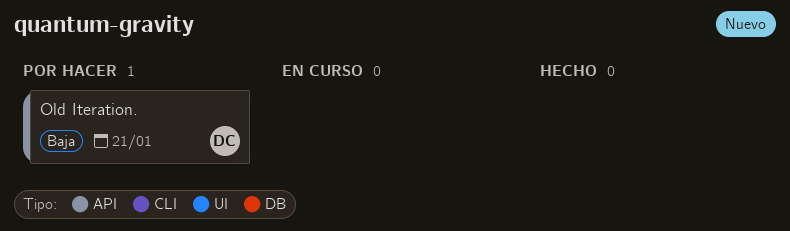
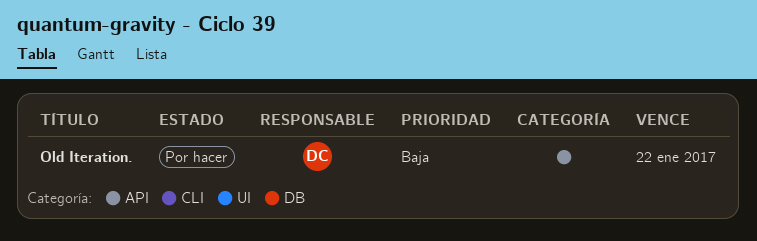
Old Iteration., due: Jan 21 -> Jan 22

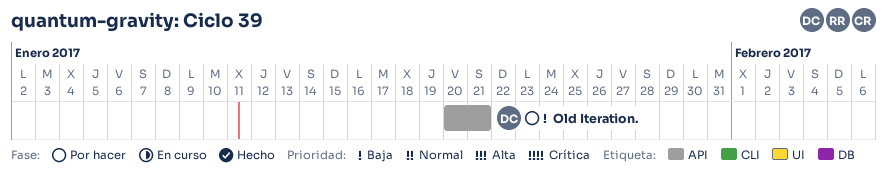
Old Iteration., due: Jan 22 -> Jan 21

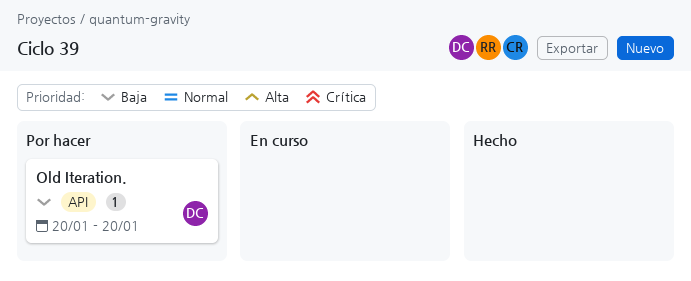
Old Iteration., due: Jan 21 -> Jan 20

